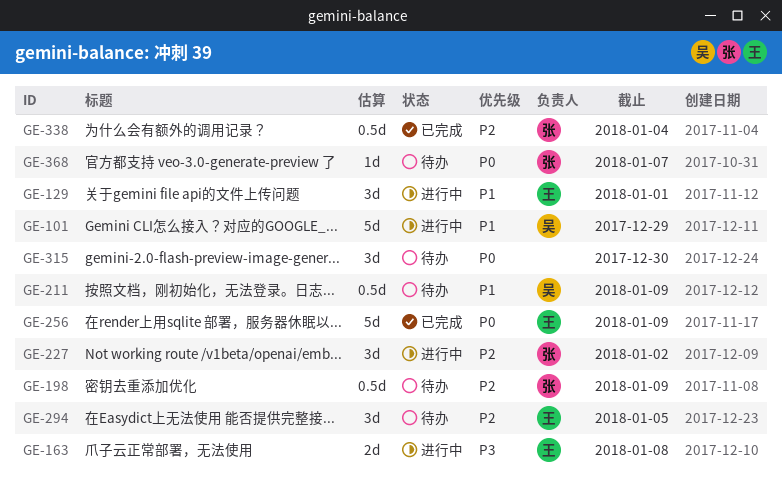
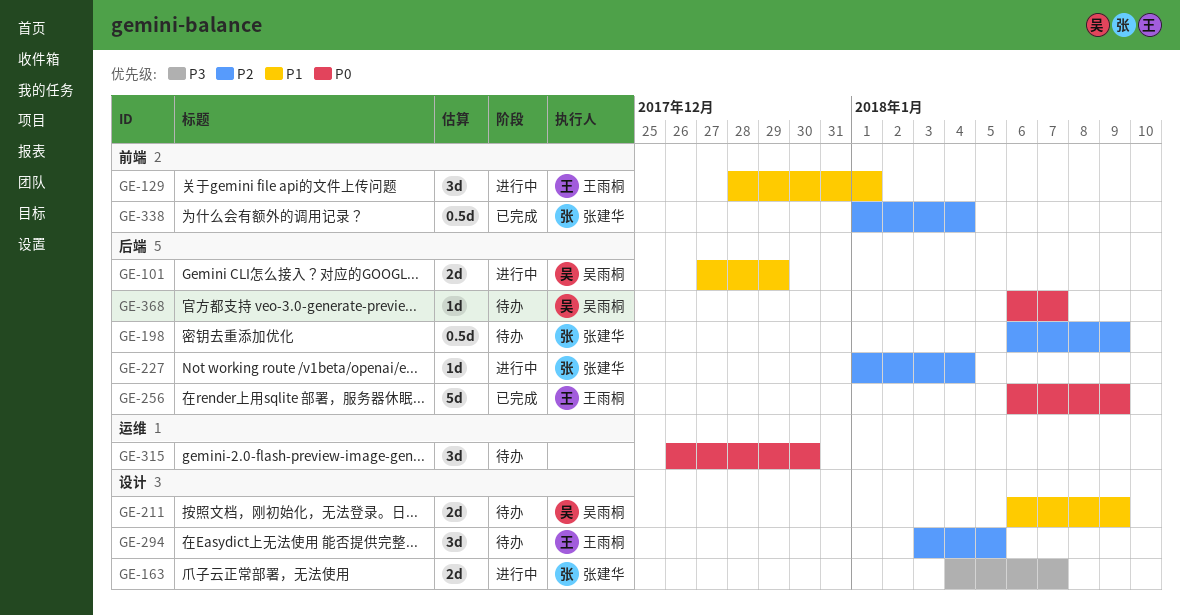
GE-101, estimate: 5d -> 2d
GE-163, owner: 王雨桐 -> 张建华
GE-163, due: Jan 8 -> Jan 7
GE-211, estimate: 0.5d -> 2d
GE-227, estimate: 3d -> 1d
GE-227, due: Jan 2 -> Jan 4
GE-368, owner: 张建华 -> 吴雨桐

